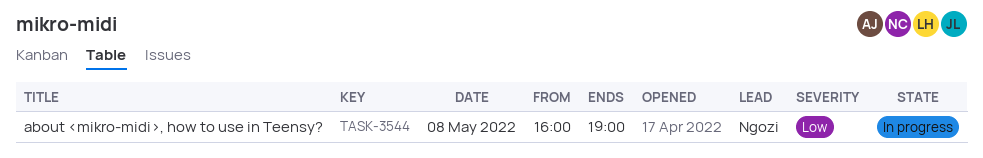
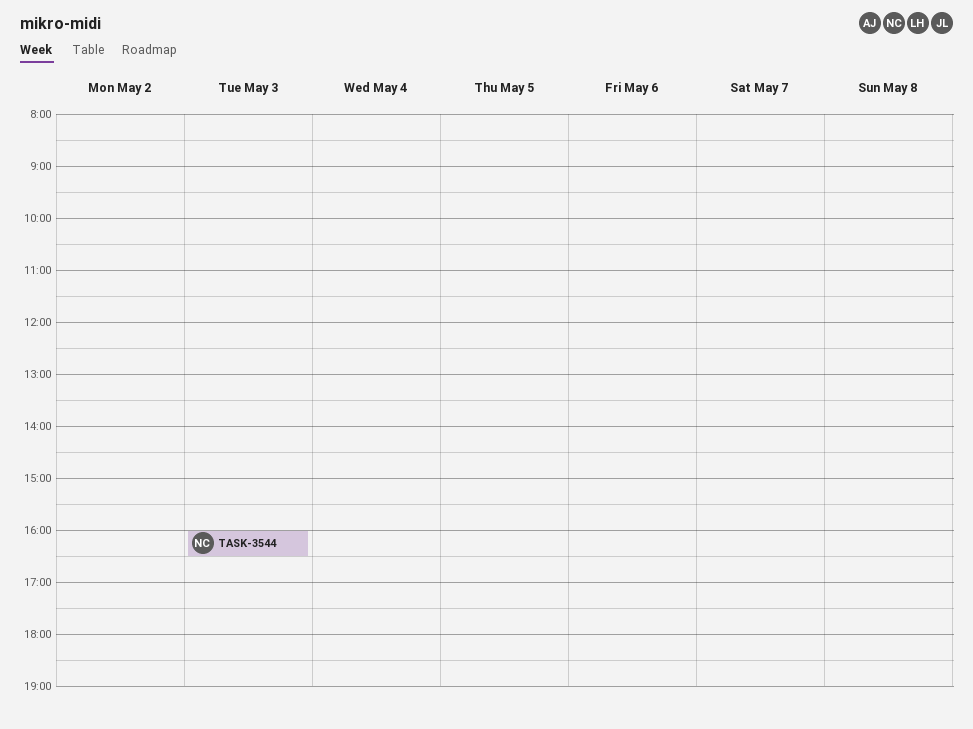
TASK-3544, day: May 8 -> May 3
TASK-3544, ends: 19:00 -> 16:30

